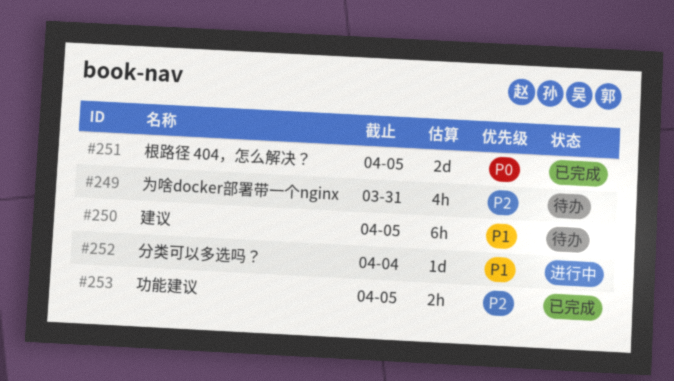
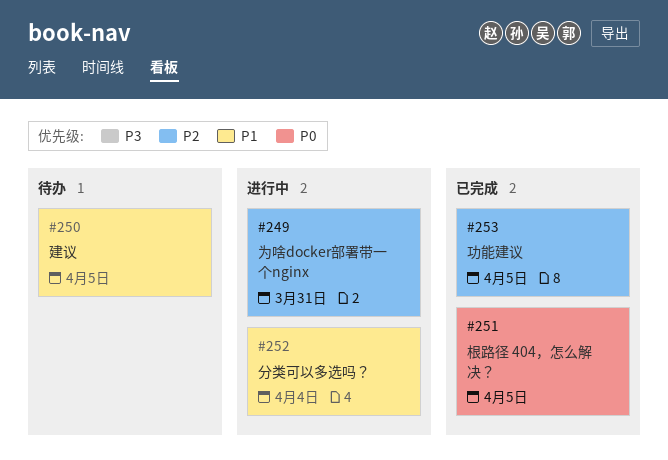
#249, status: 待办 -> 进行中

